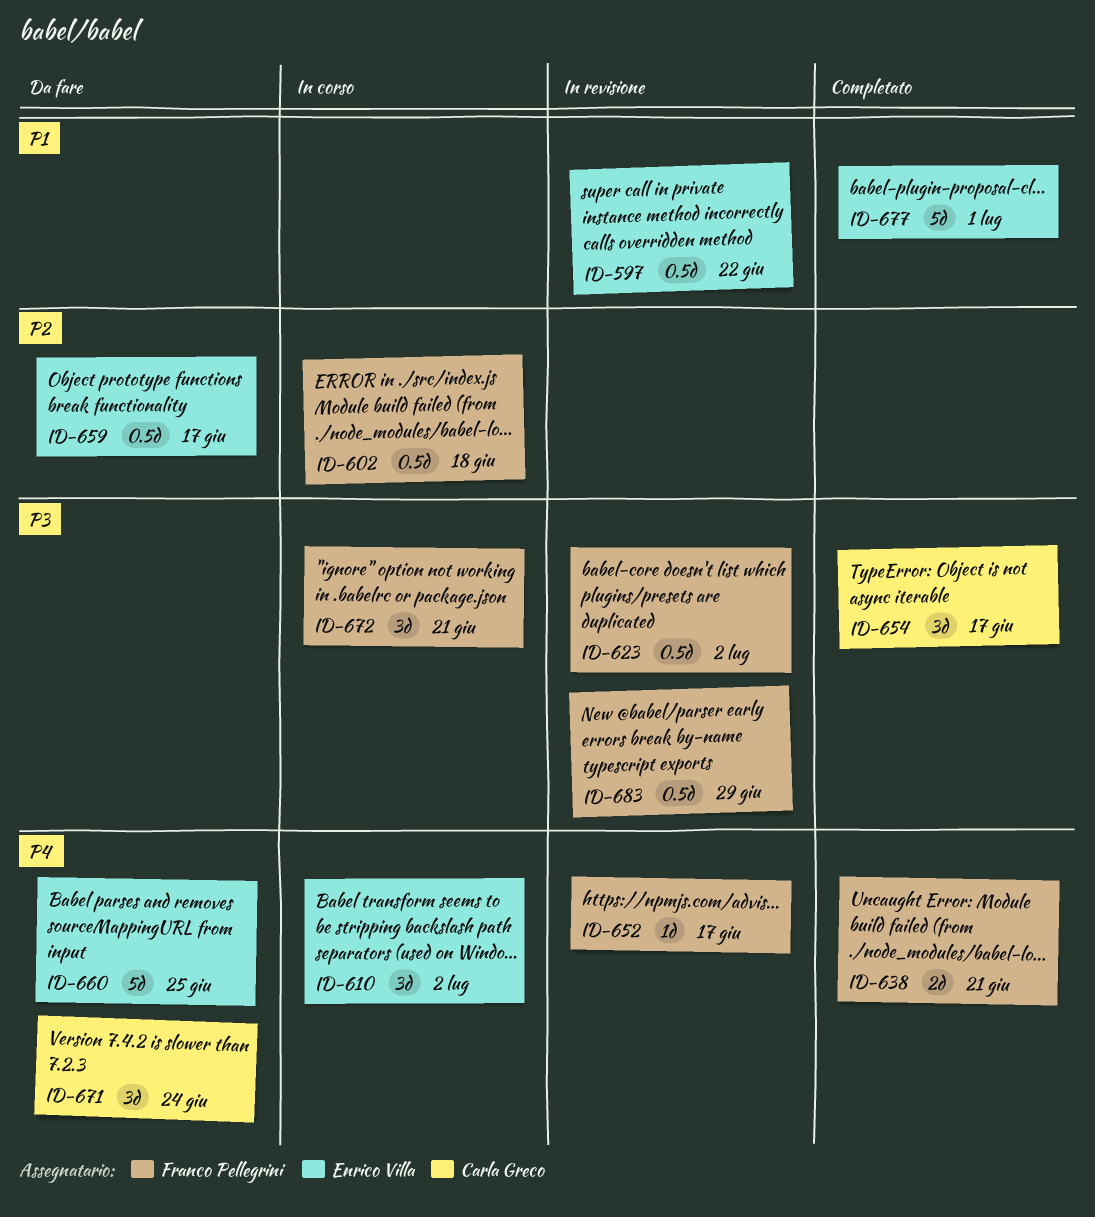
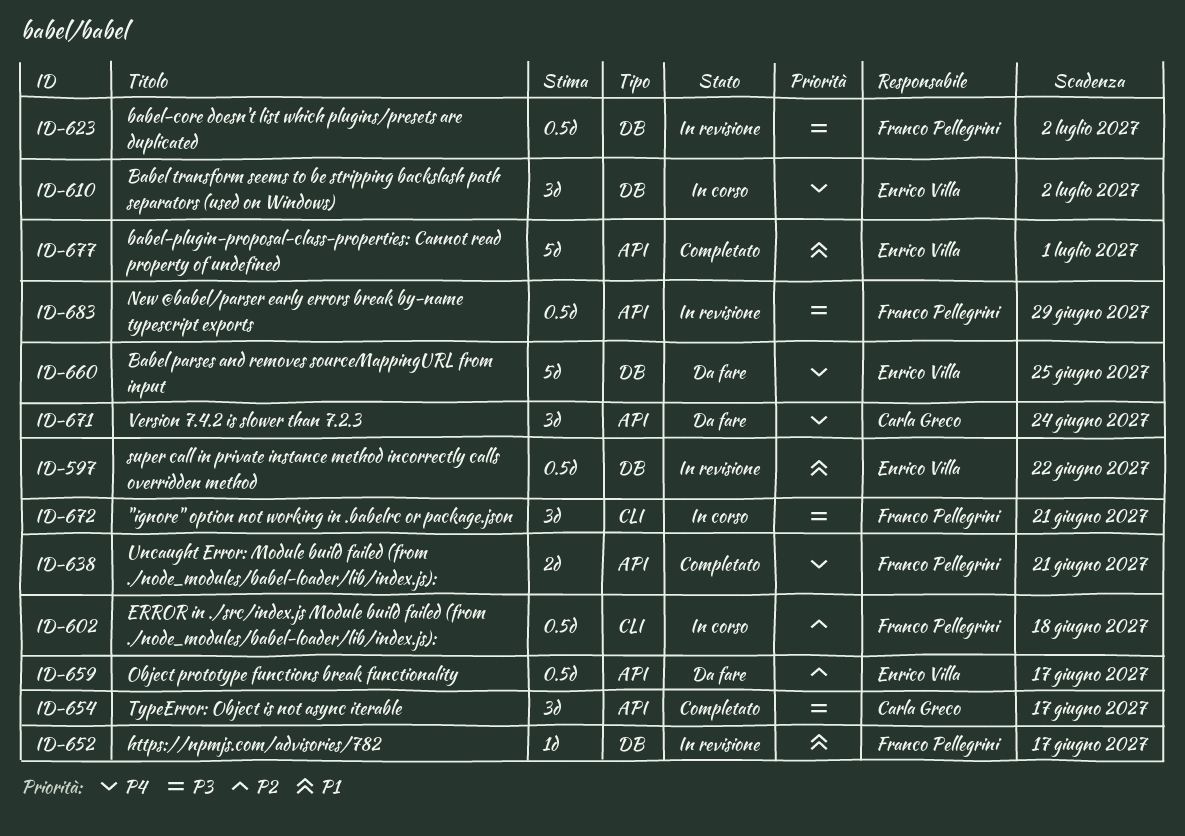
ID-652, priority: P4 -> P1

